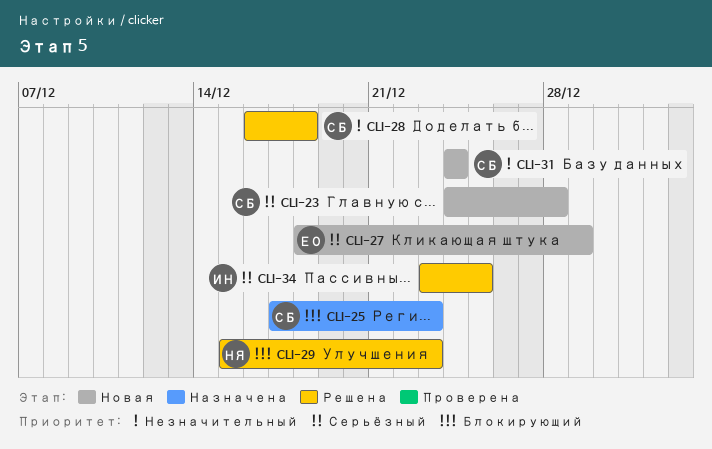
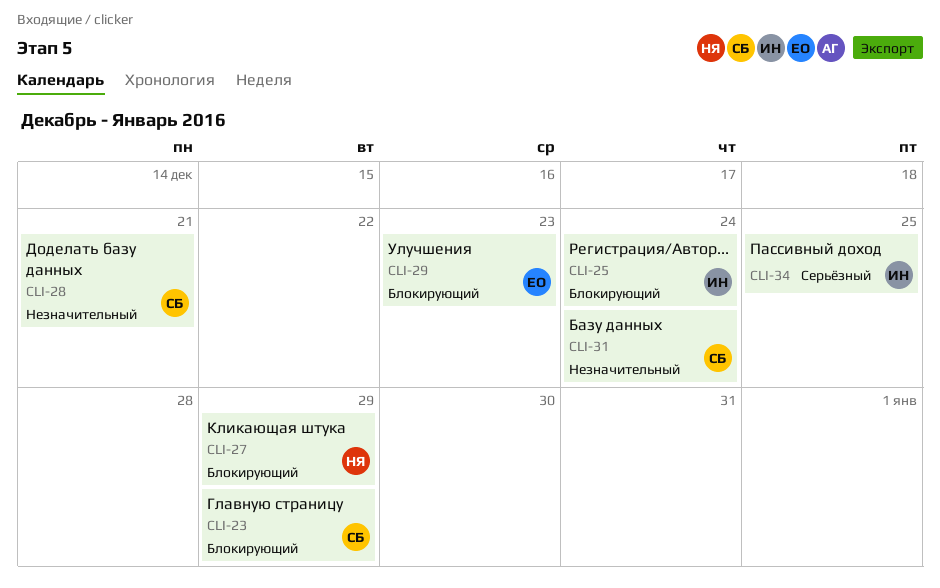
CLI-23, priority: Серьёзный -> Блокирующий
CLI-23, due: Dec 28 -> Dec 29
CLI-25, owner: СБ -> ИН
CLI-25, due: Dec 23 -> Dec 24
CLI-27, owner: ЕО -> НЯ
CLI-27, priority: Серьёзный -> Блокирующий
CLI-28, due: Dec 18 -> Dec 21
CLI-29, owner: НЯ -> ЕО

